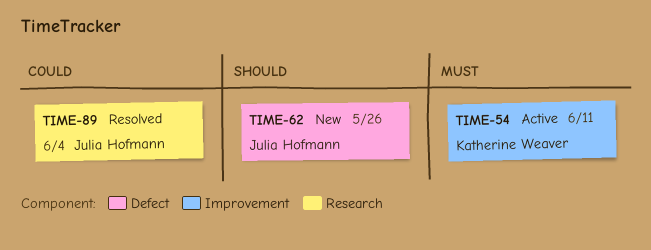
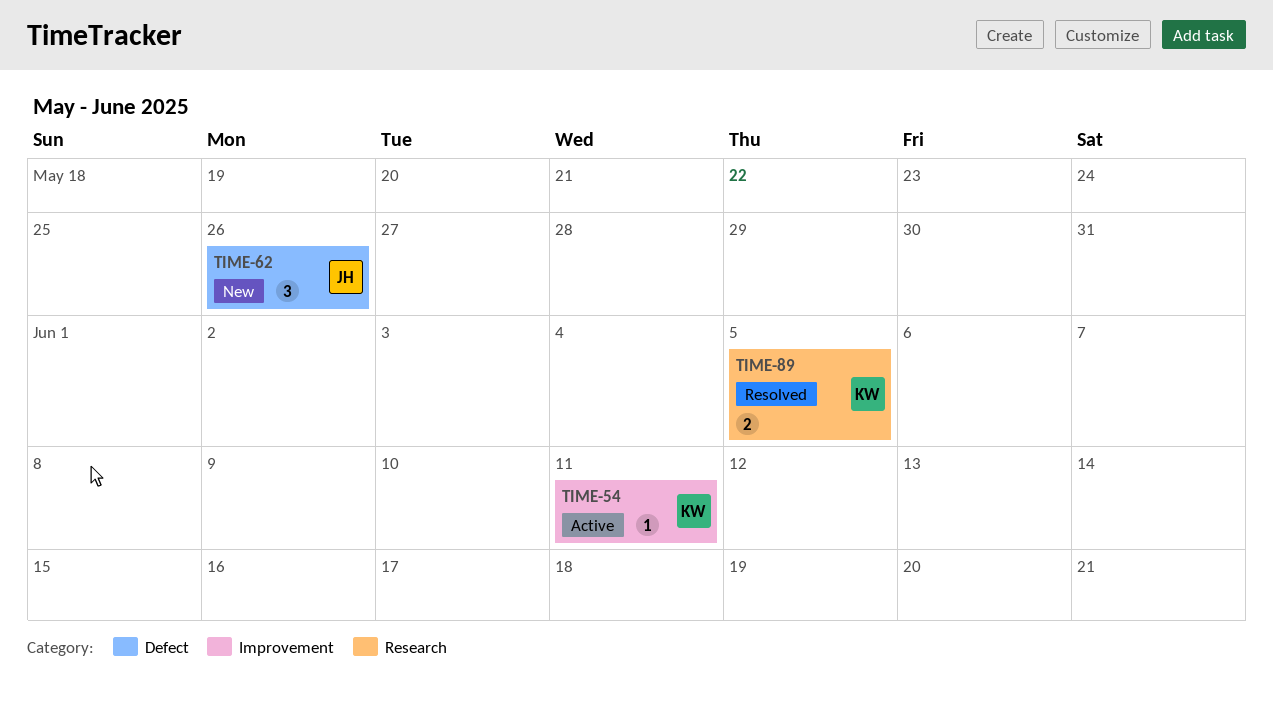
TIME-89, owner: Julia Hofmann -> Katherine Weaver
TIME-89, due: Jun 4 -> Jun 5

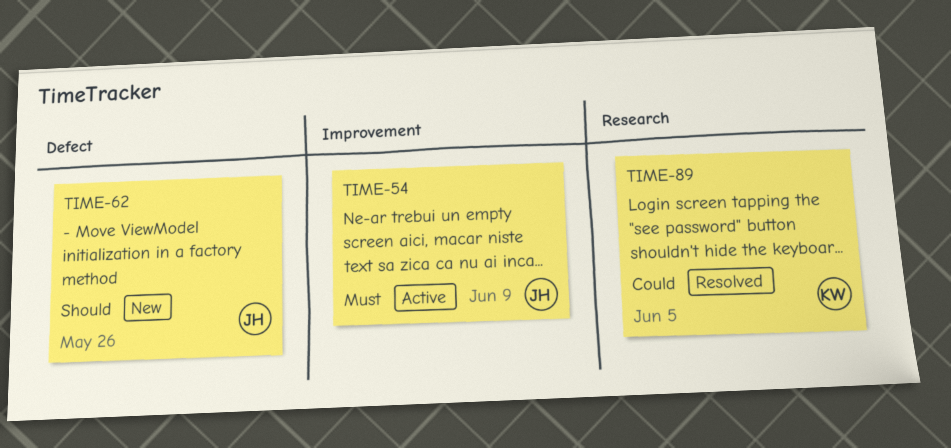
TIME-54, owner: KW -> JH
TIME-54, due: Jun 11 -> Jun 9

